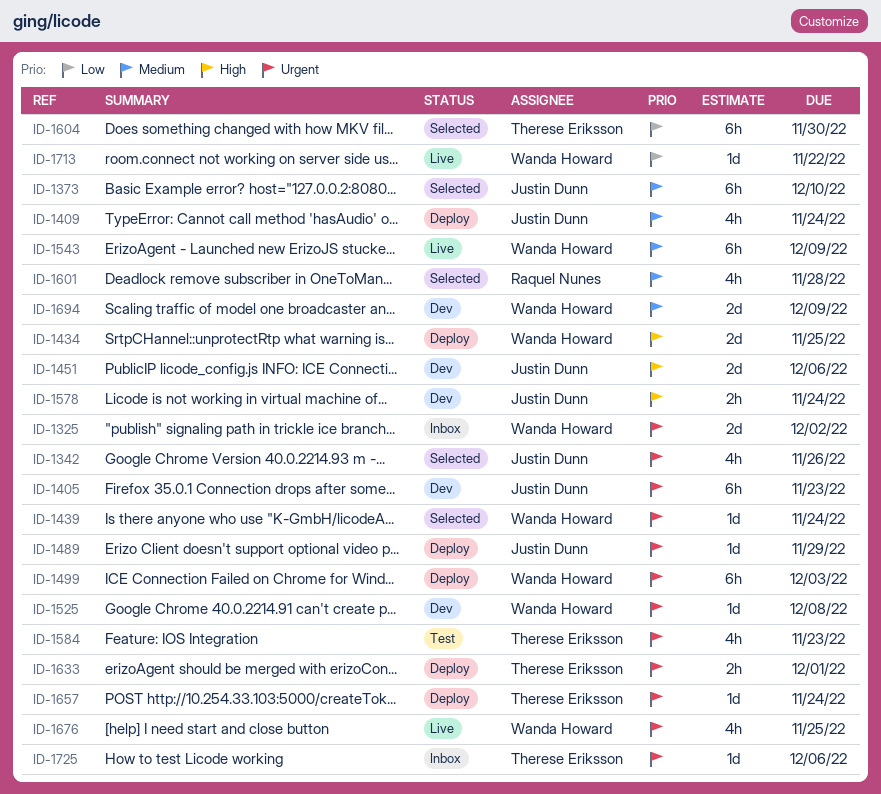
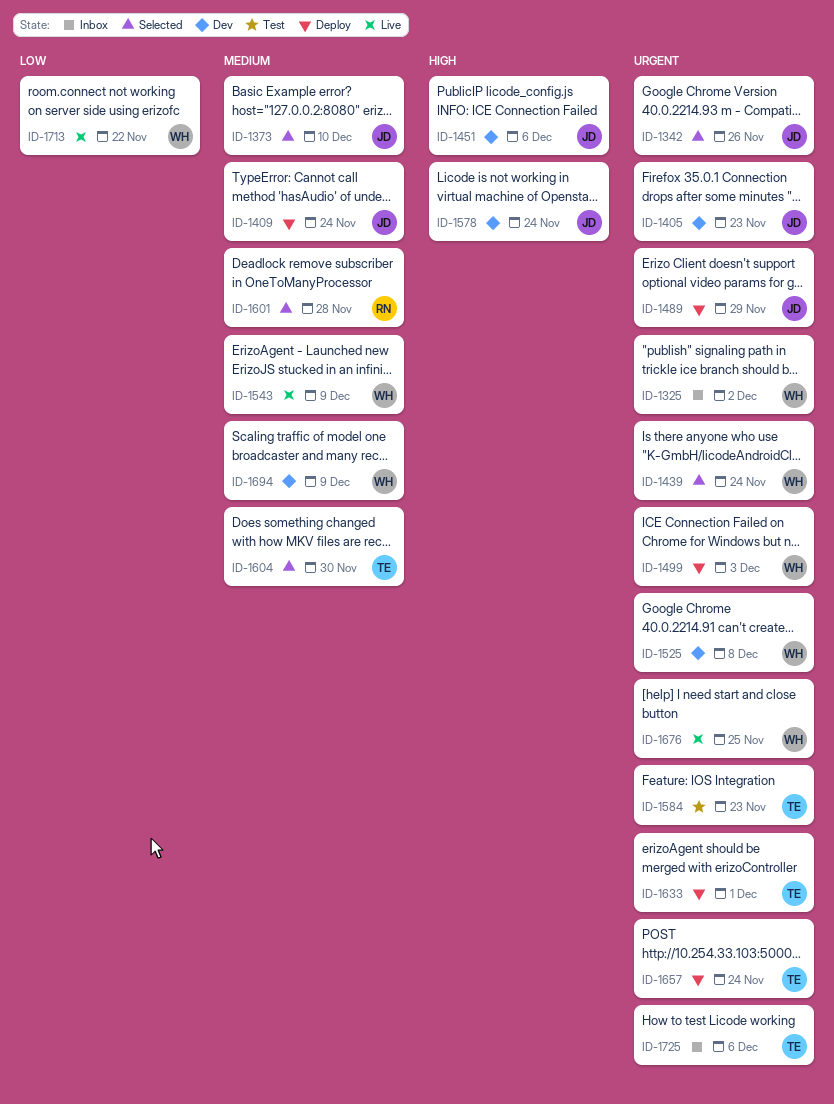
ID-1434: present -> none
ID-1604, priority: Low -> Medium

